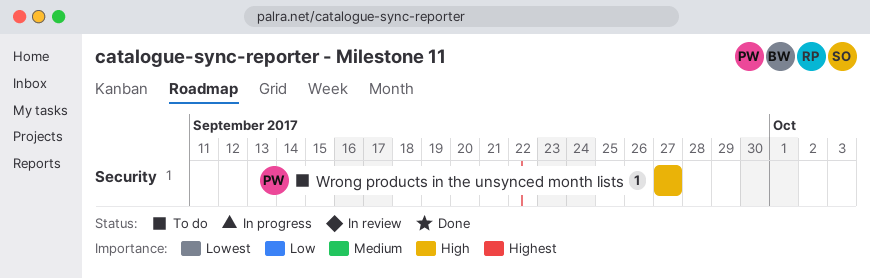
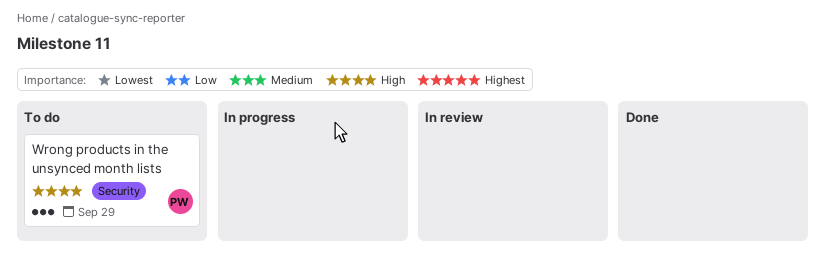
Wrong products in the unsynced month lists, estimate: 1 -> 3
Wrong products in the unsynced month lists, due: Sep 27 -> Sep 29

